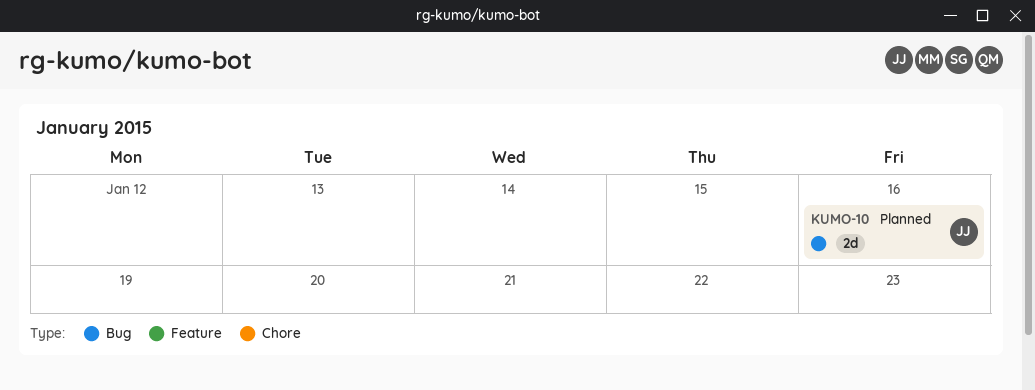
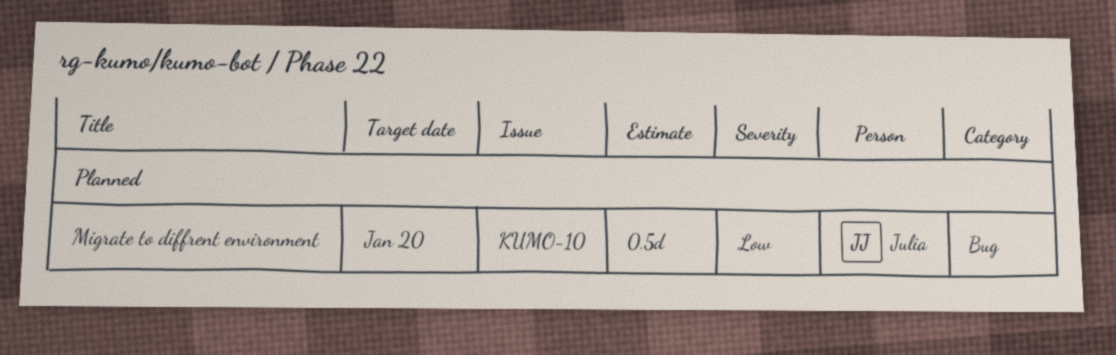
KUMO-10, estimate: 2d -> 0.5d
KUMO-10, due: Jan 16 -> Jan 20

